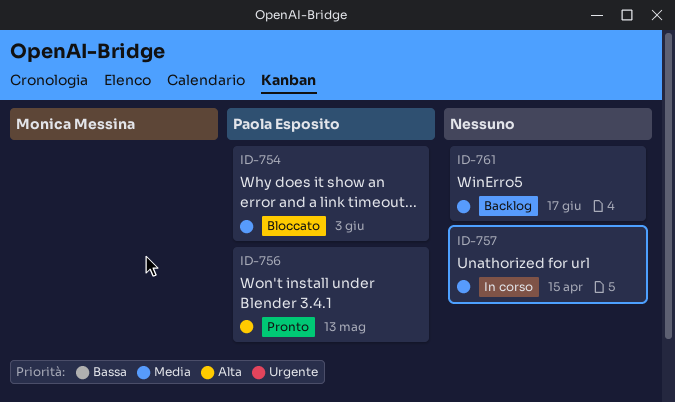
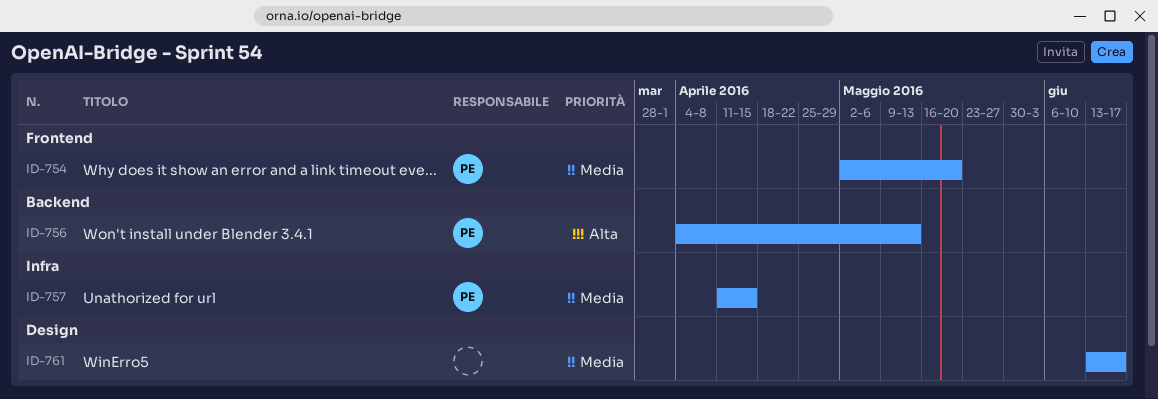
ID-754, due: Jun 3 -> May 20
ID-757, owner: none -> Paola Esposito

